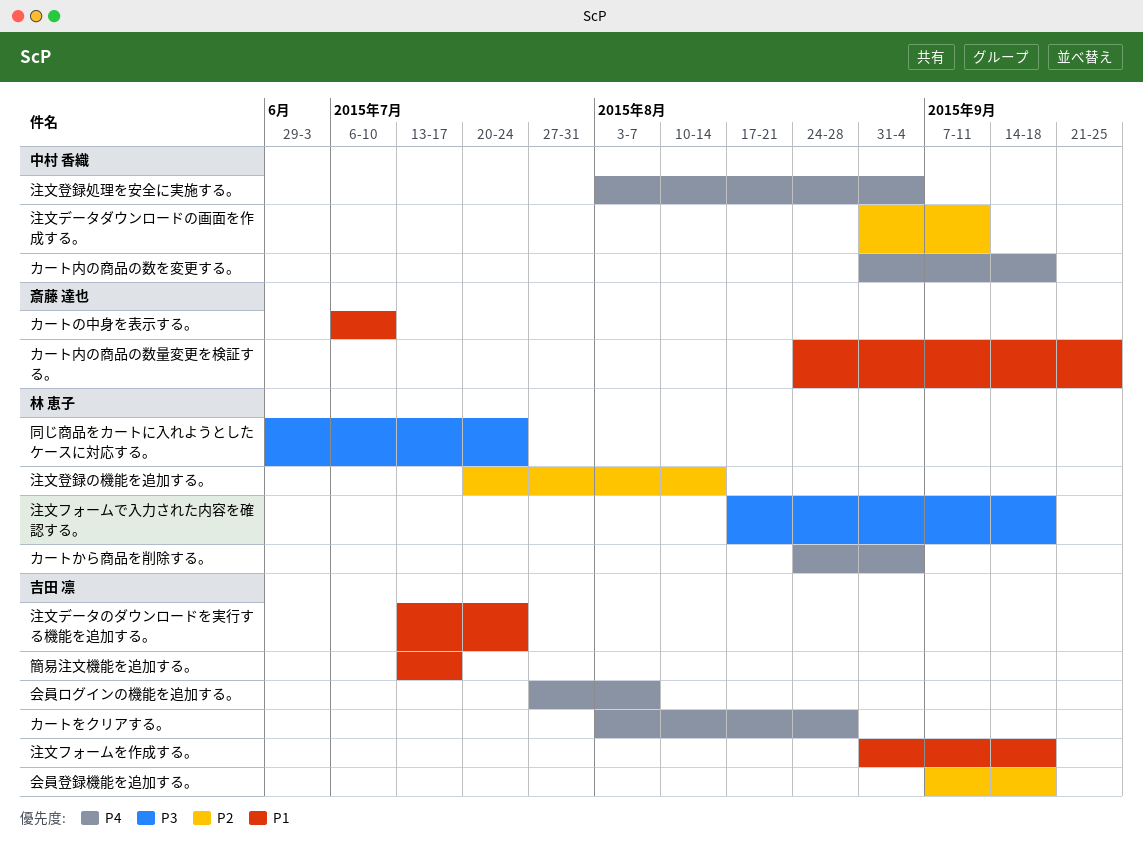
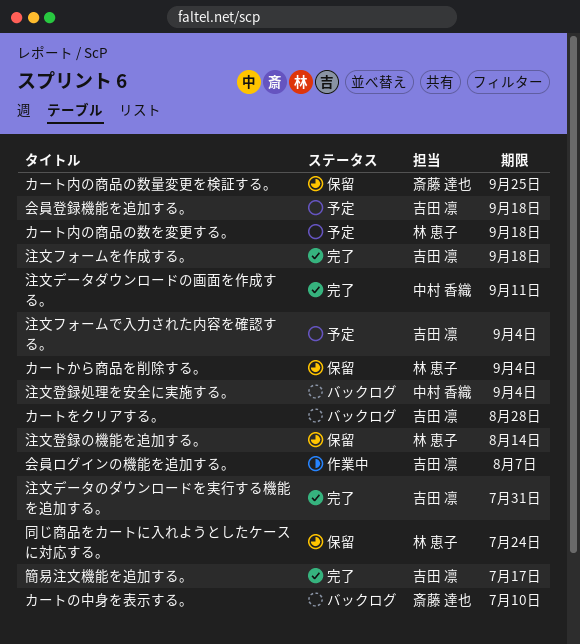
カート内の商品の数を変更する。, owner: 中村 香織 -> 林 恵子
注文データのダウンロードを実行する機能を追加する。, due: Jul 24 -> Jul 31
注文フォームで入力された内容を確認する。, owner: 林 恵子 -> 吉田 凛
注文フォームで入力された内容を確認する。, due: Sep 18 -> Sep 4

